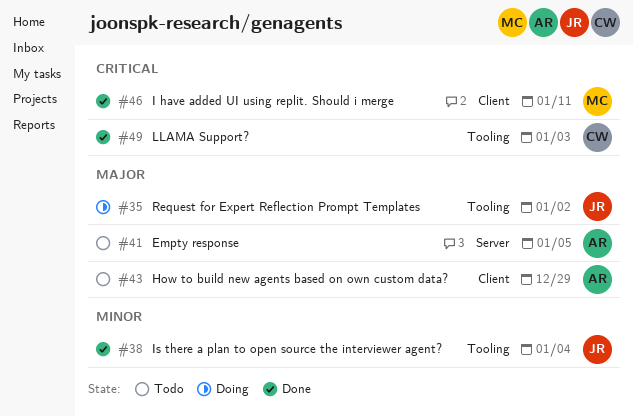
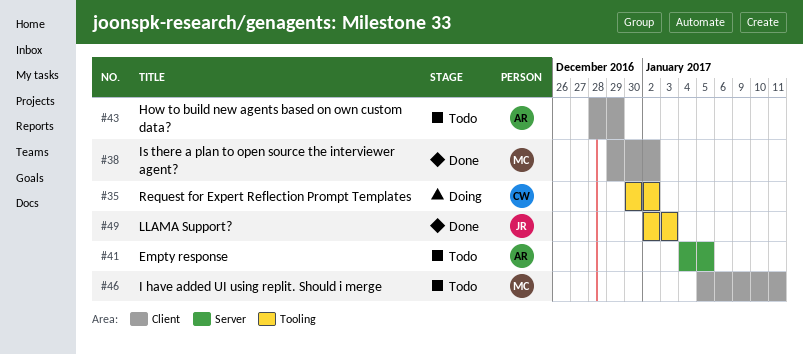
#35, owner: JR -> CW
#38, owner: JR -> MC
#38, label: Tooling -> Client
#38, due: Jan 4 -> Jan 2
#46, status: Done -> Todo
#49, owner: CW -> JR

